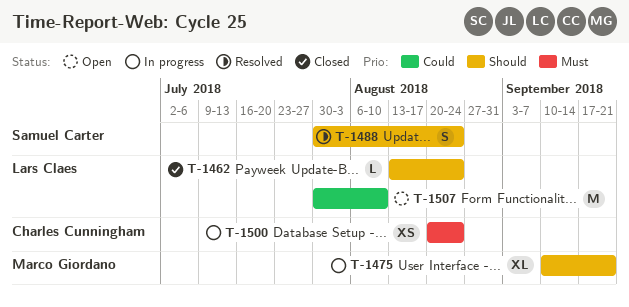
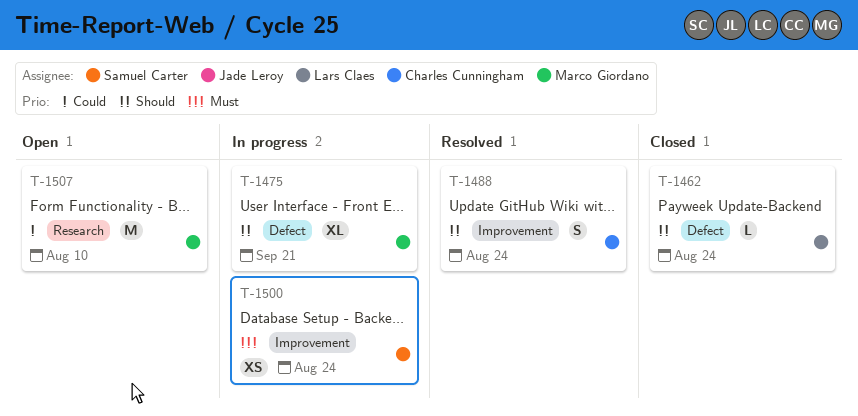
T-1488, owner: Samuel Carter -> Charles Cunningham
T-1500, owner: Charles Cunningham -> Samuel Carter
T-1507, owner: Lars Claes -> Marco Giordano

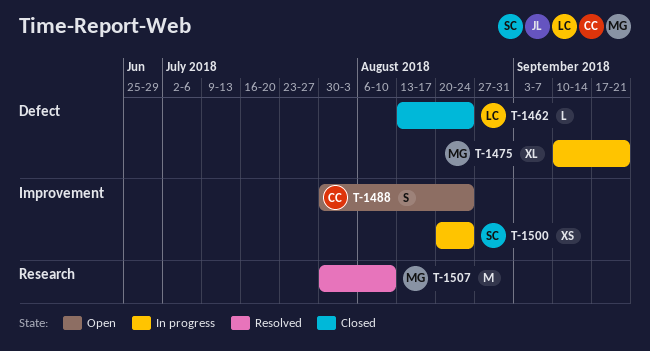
T-1488, status: Resolved -> Open
T-1507, status: Open -> Resolved

